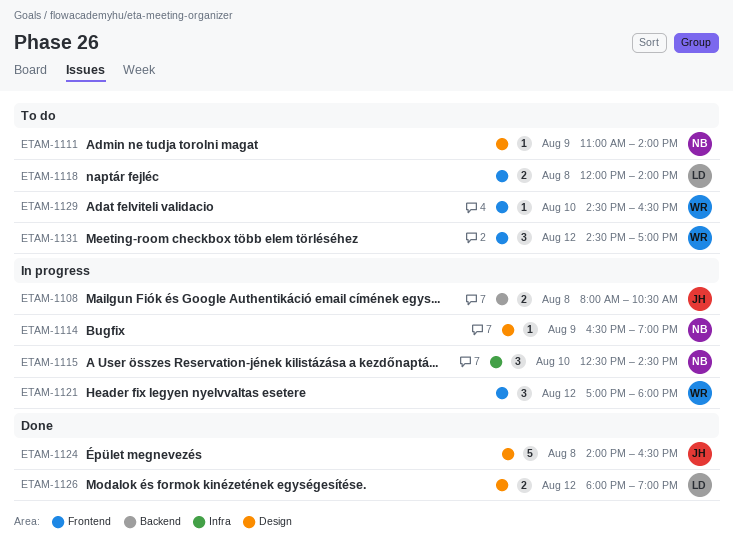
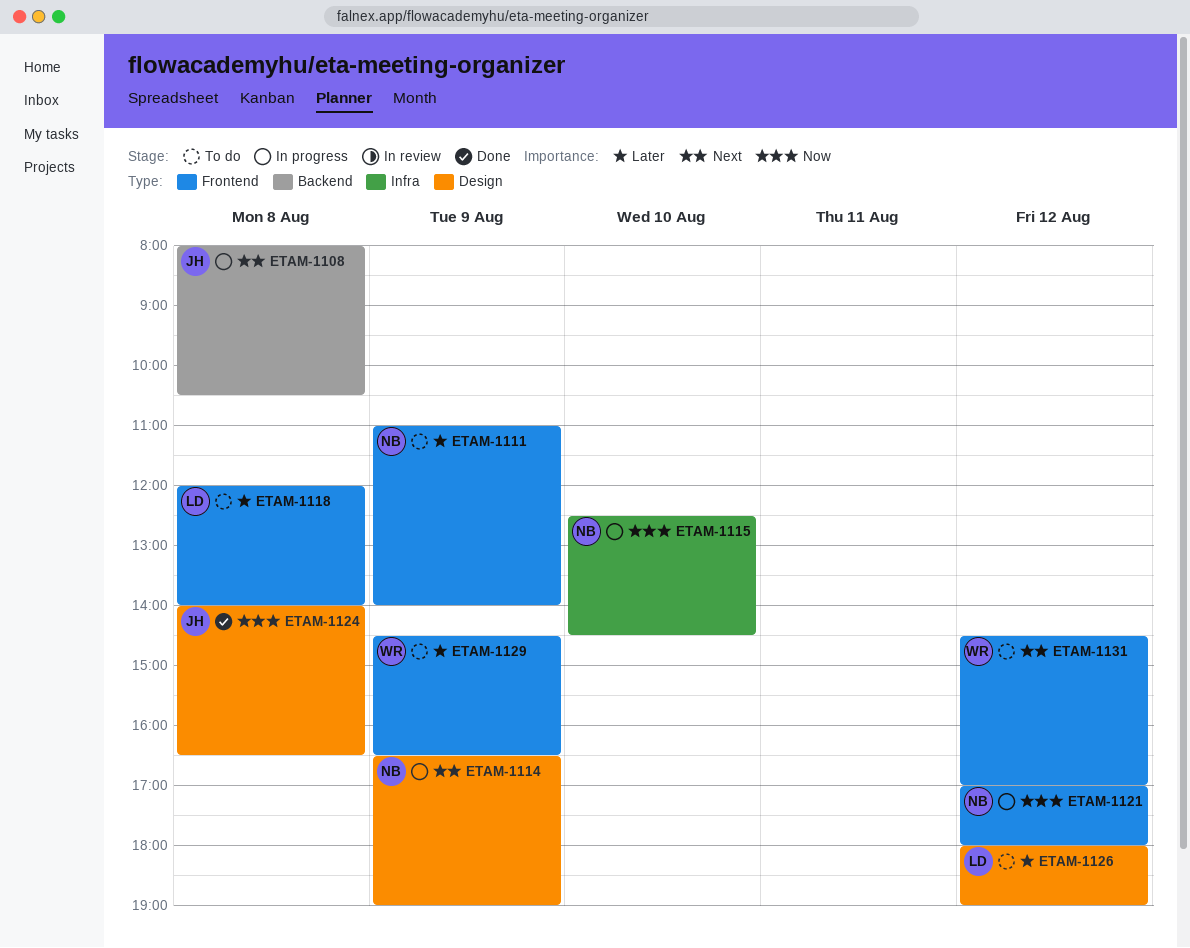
ETAM-1111, label: Design -> Frontend
ETAM-1121, owner: WR -> NB
ETAM-1126, status: Done -> To do
ETAM-1129, day: Aug 10 -> Aug 9

